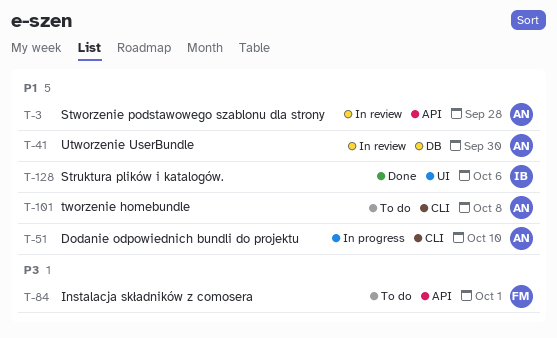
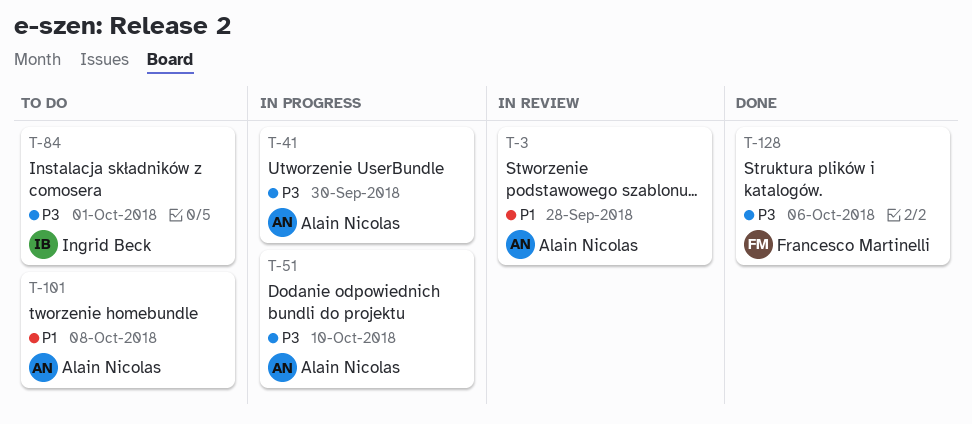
T-41, status: In review -> In progress
T-41, priority: P1 -> P3
T-51, priority: P1 -> P3
T-84, owner: Francesco Martinelli -> Ingrid Beck
T-128, owner: Ingrid Beck -> Francesco Martinelli
T-128, priority: P1 -> P3

